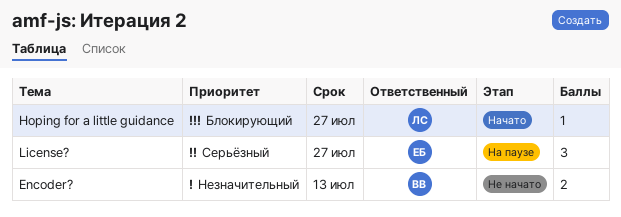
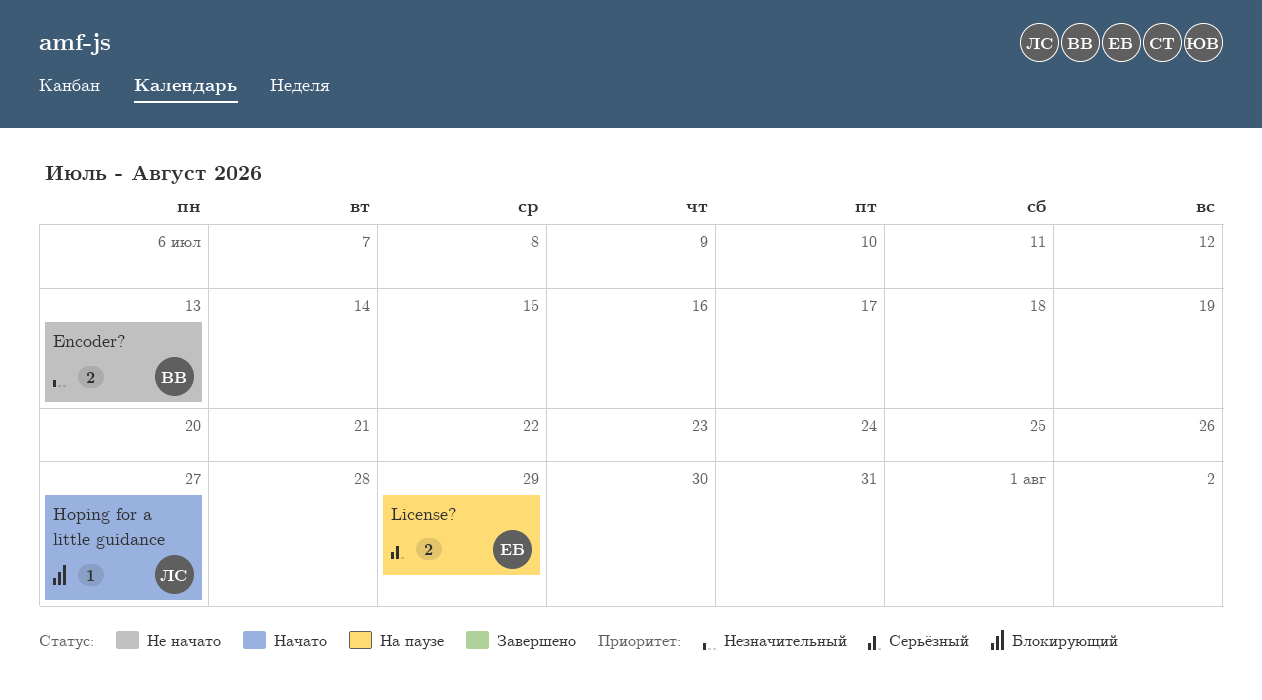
License?, estimate: 3 -> 2
License?, due: Jul 27 -> Jul 29

